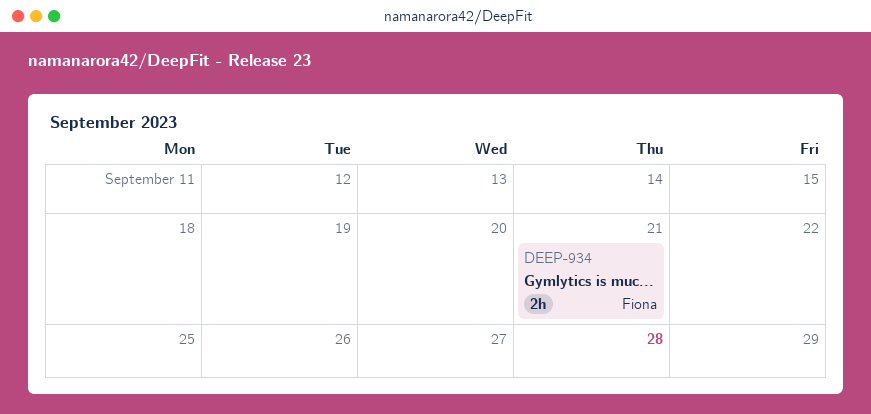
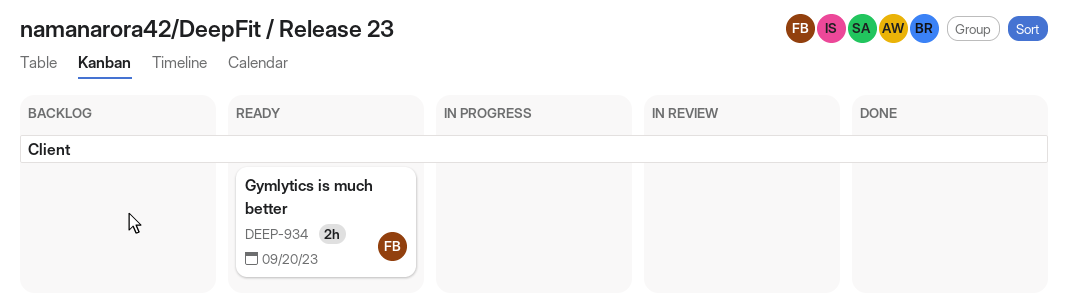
DEEP-934, due: Sep 21 -> Sep 20

